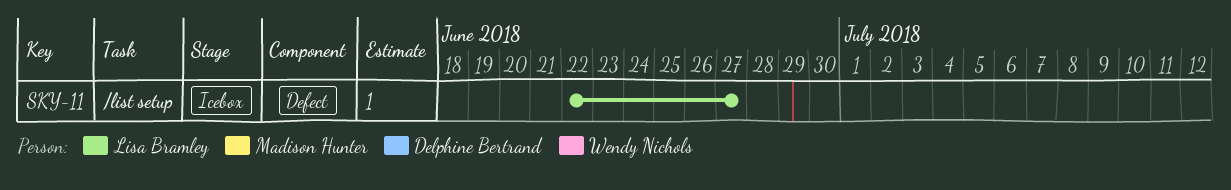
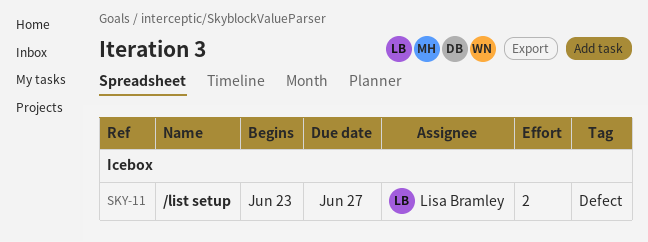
SKY-11, estimate: 1 -> 2
SKY-11, start: Jun 22 -> Jun 23

